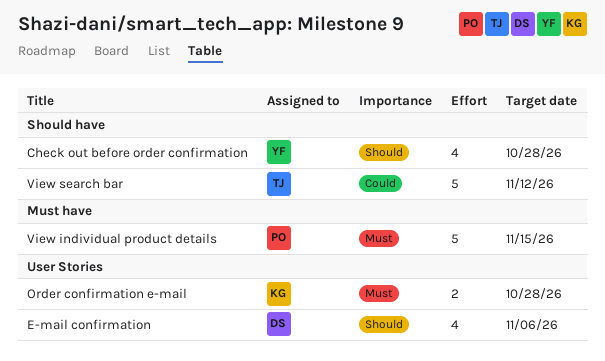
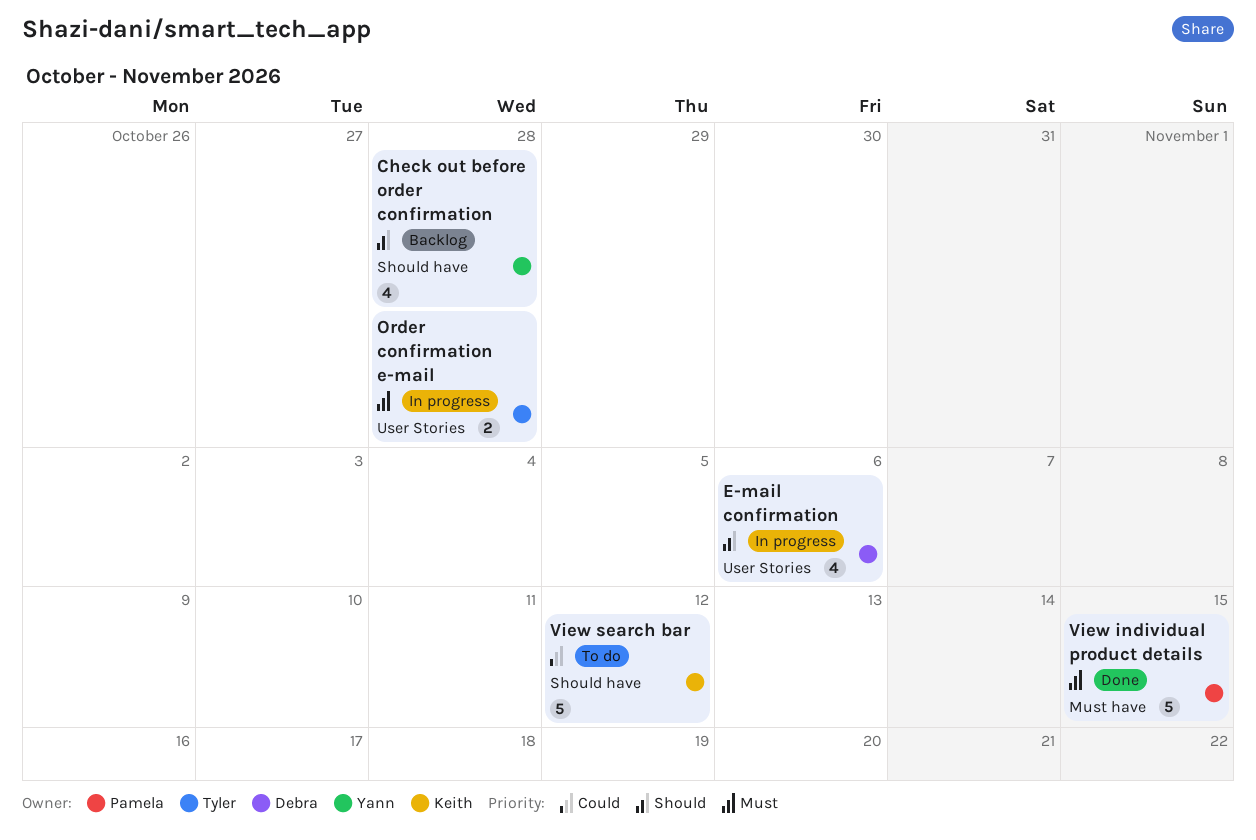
Order confirmation e-mail, owner: Keith -> Tyler
View search bar, owner: Tyler -> Keith

